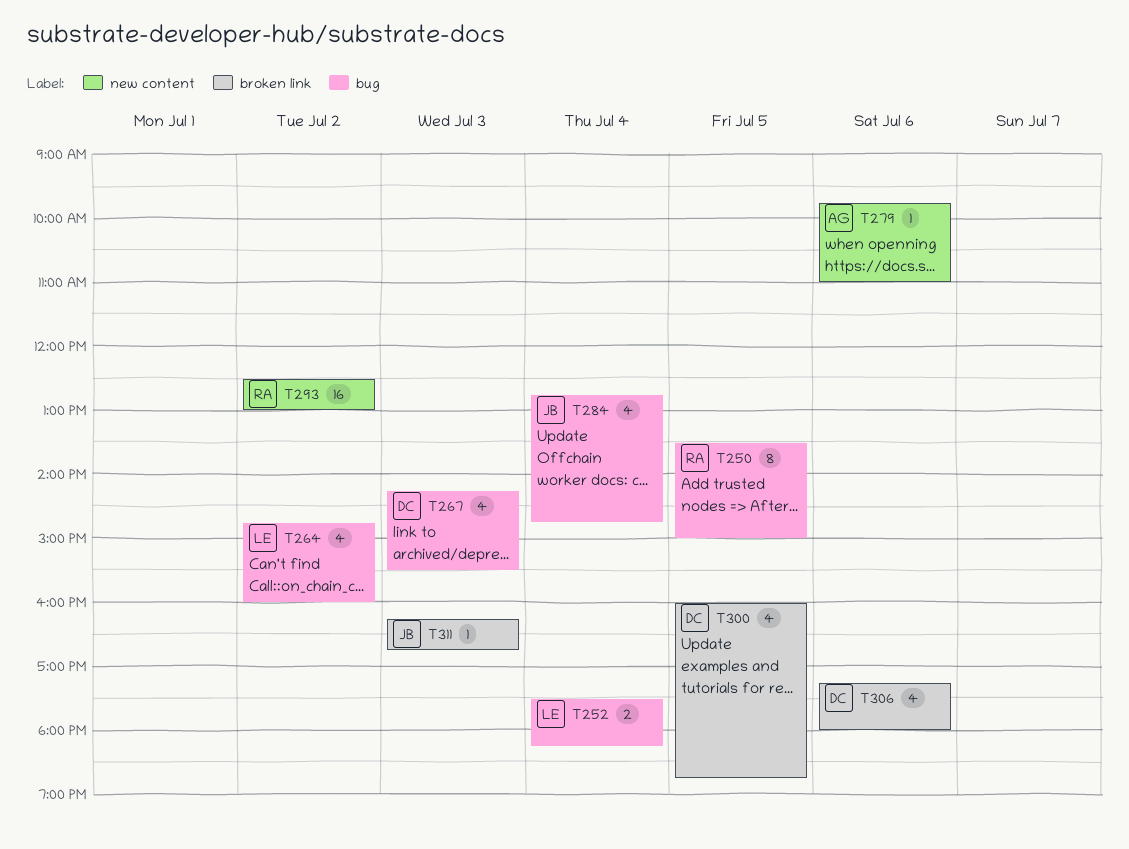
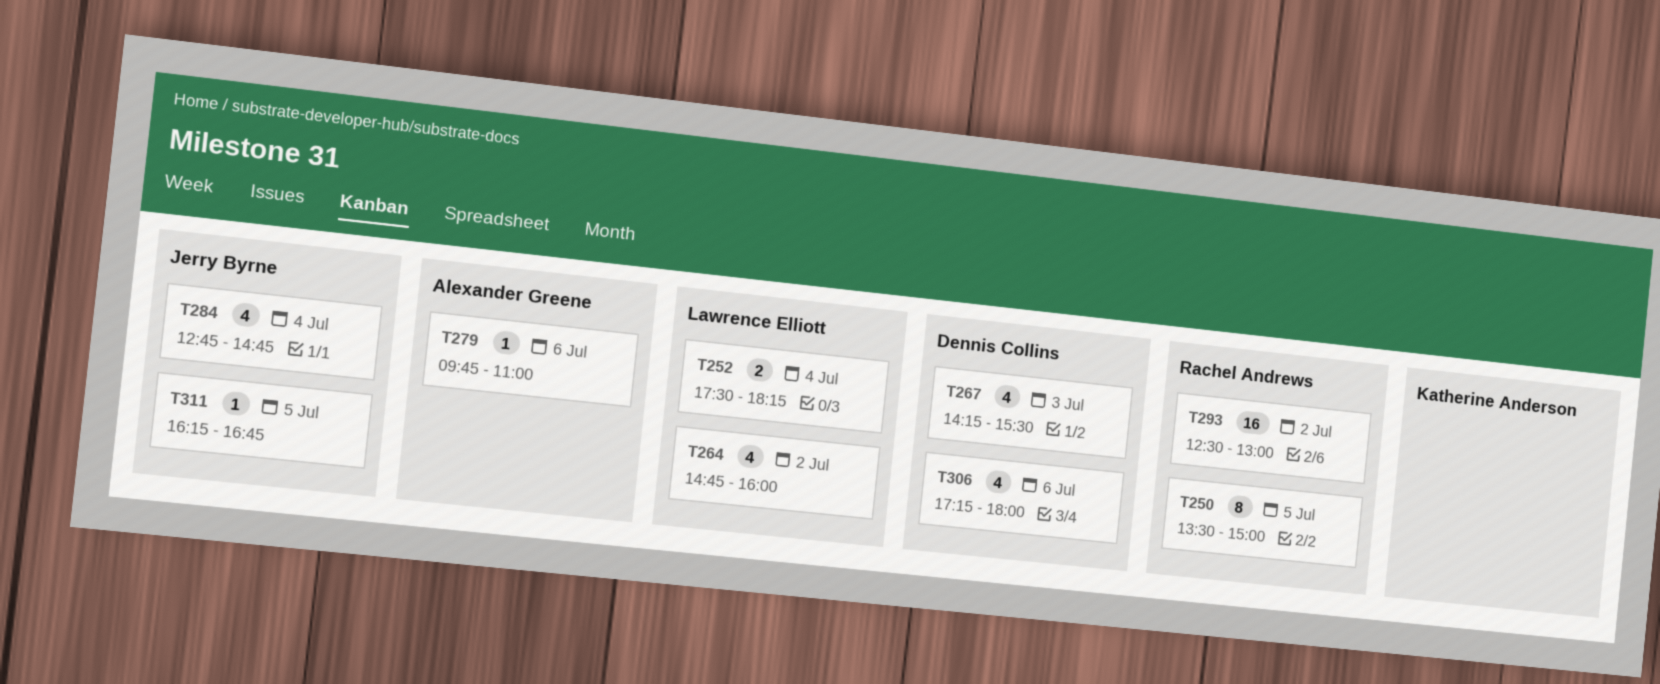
T300: present -> none
T311, day: Jul 3 -> Jul 5

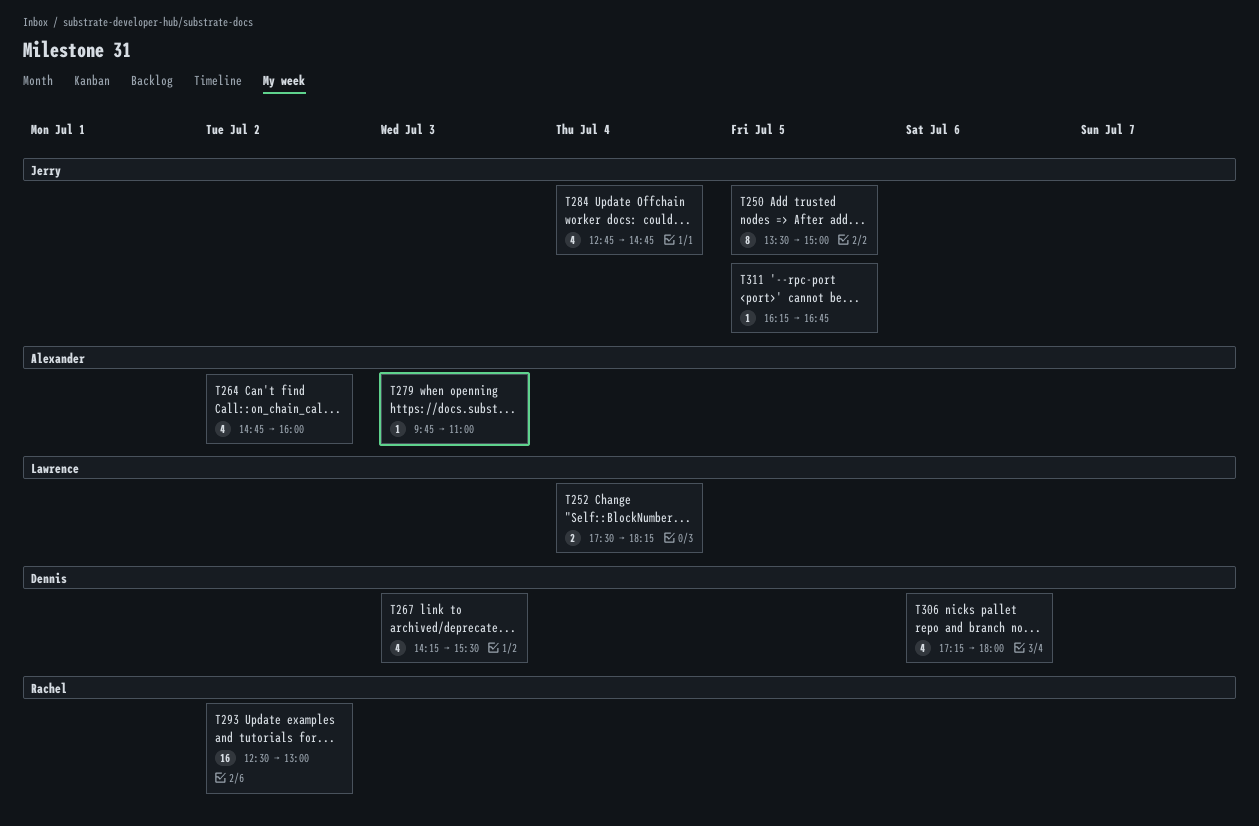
T250, owner: Rachel Andrews -> Jerry Byrne
T264, owner: Lawrence Elliott -> Alexander Greene
T279, day: Jul 6 -> Jul 3

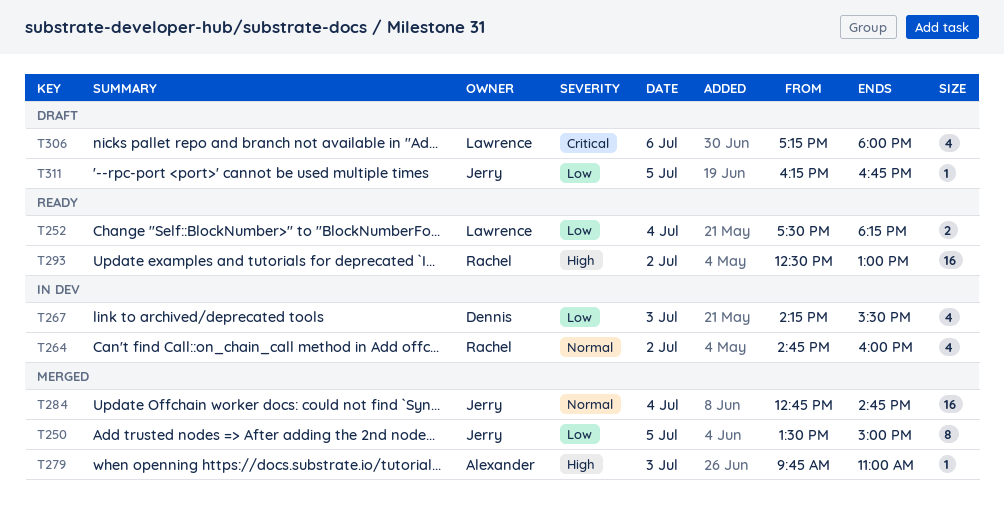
T264, owner: Alexander -> Rachel
T284, estimate: 4 -> 16
T306, owner: Dennis -> Lawrence

